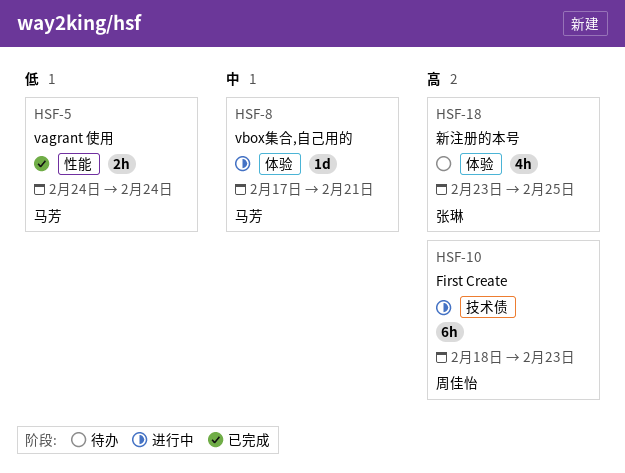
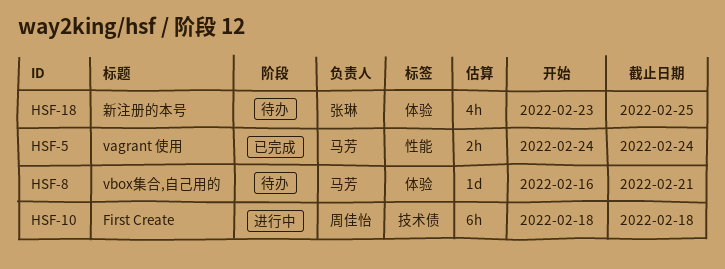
HSF-8, status: 进行中 -> 待办
HSF-8, start: Feb 17 -> Feb 16
HSF-10, due: Feb 23 -> Feb 18

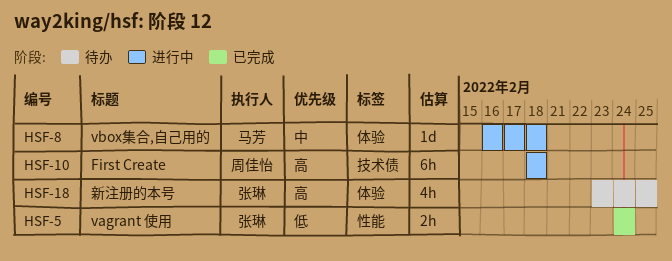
HSF-5, owner: 马芳 -> 张琳
HSF-8, status: 待办 -> 进行中
HSF-8, due: Feb 21 -> Feb 18

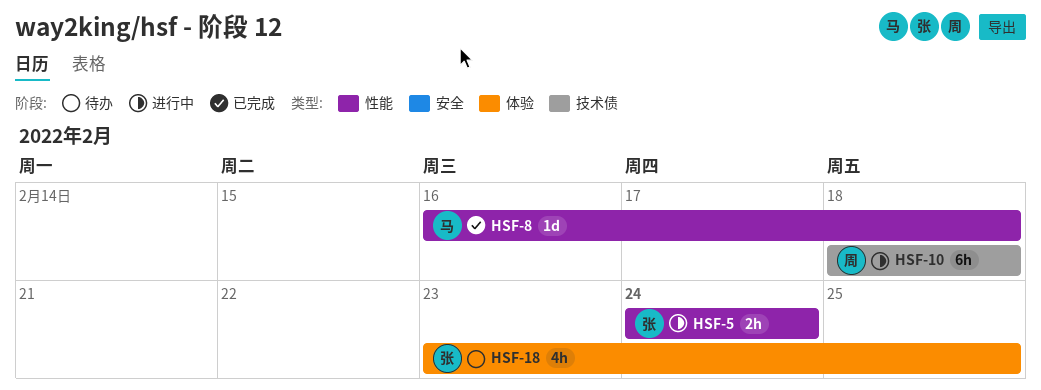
HSF-5, status: 已完成 -> 进行中
HSF-8, status: 进行中 -> 已完成
HSF-8, label: 体验 -> 性能

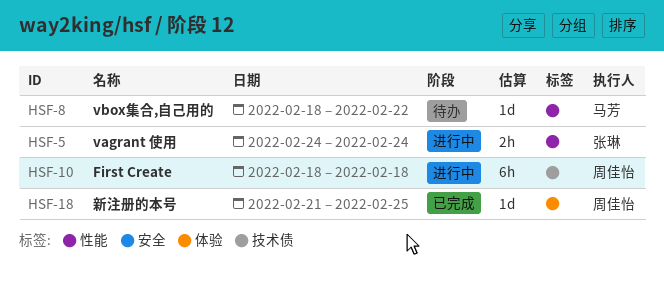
HSF-8, status: 已完成 -> 待办
HSF-8, start: Feb 16 -> Feb 18
HSF-8, due: Feb 18 -> Feb 22
HSF-18, status: 待办 -> 已完成
HSF-18, owner: 张琳 -> 周佳怡
HSF-18, estimate: 4h -> 1d
HSF-18, start: Feb 23 -> Feb 21

